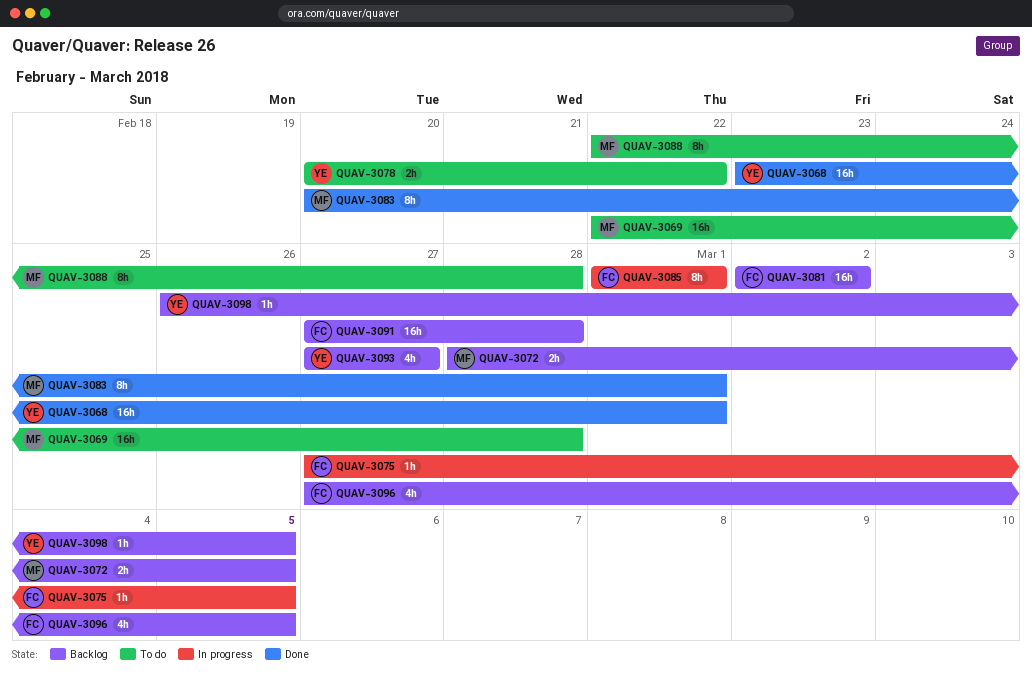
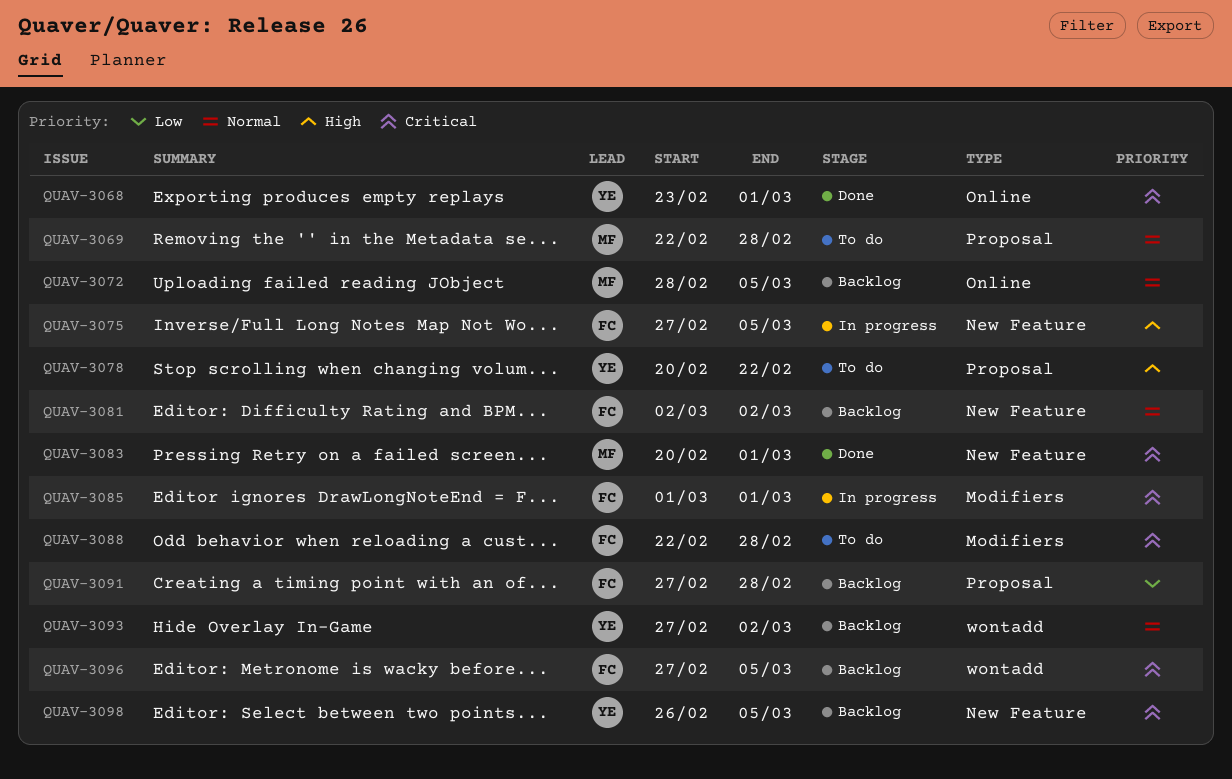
QUAV-3088, owner: MF -> FC
QUAV-3093, due: Feb 27 -> Mar 2

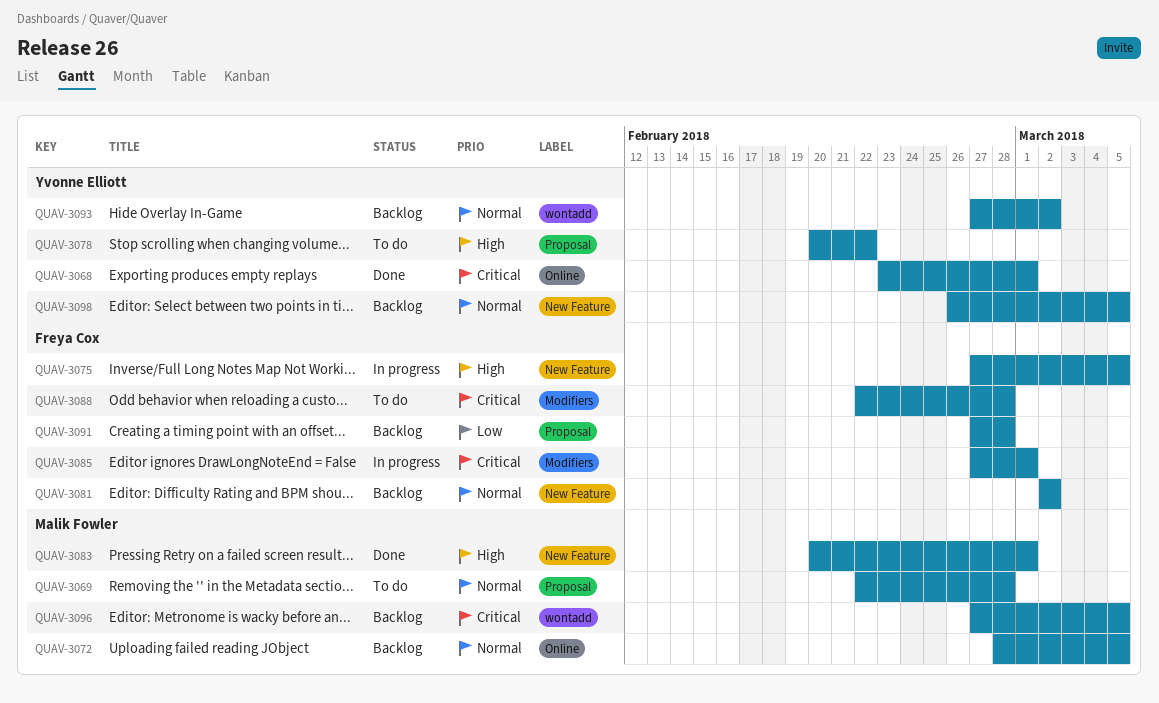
QUAV-3083, priority: Critical -> High
QUAV-3085, start: Mar 1 -> Feb 27
QUAV-3096, owner: Freya Cox -> Malik Fowler
QUAV-3098, priority: Critical -> Normal

